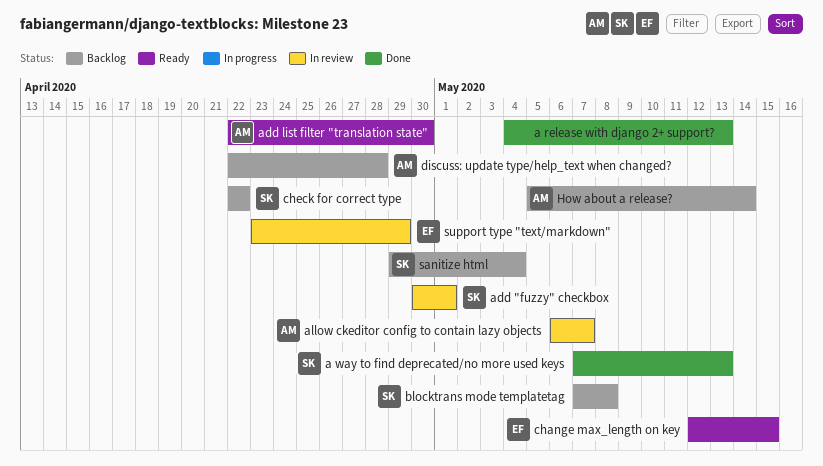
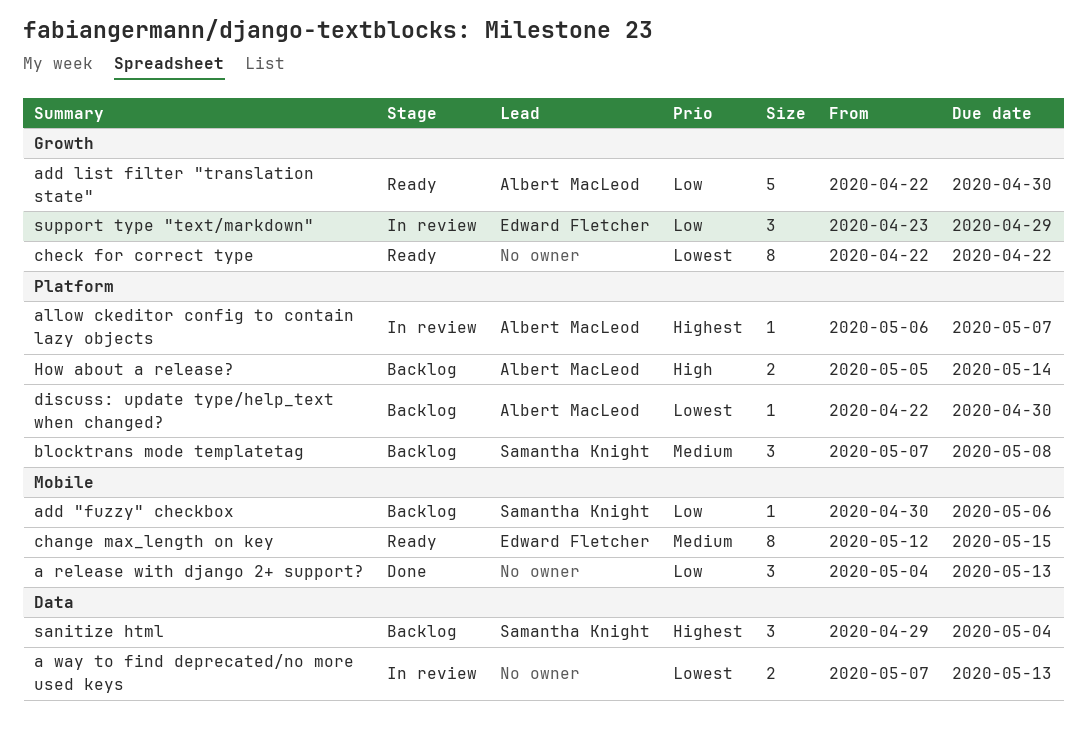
a way to find deprecated/no more used keys, status: Done -> In review
a way to find deprecated/no more used keys, owner: Samantha Knight -> none
add "fuzzy" checkbox, status: In review -> Backlog
add "fuzzy" checkbox, due: May 1 -> May 6
check for correct type, status: Backlog -> Ready
check for correct type, owner: Samantha Knight -> none
discuss: update type/help_text when changed?, due: Apr 28 -> Apr 30

